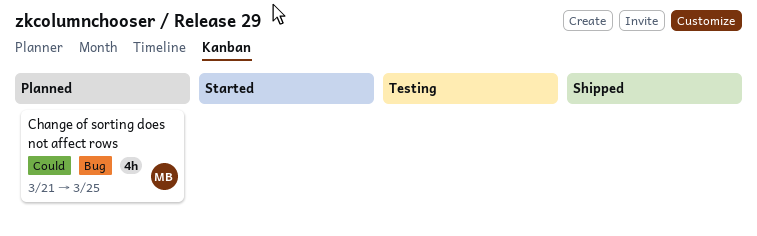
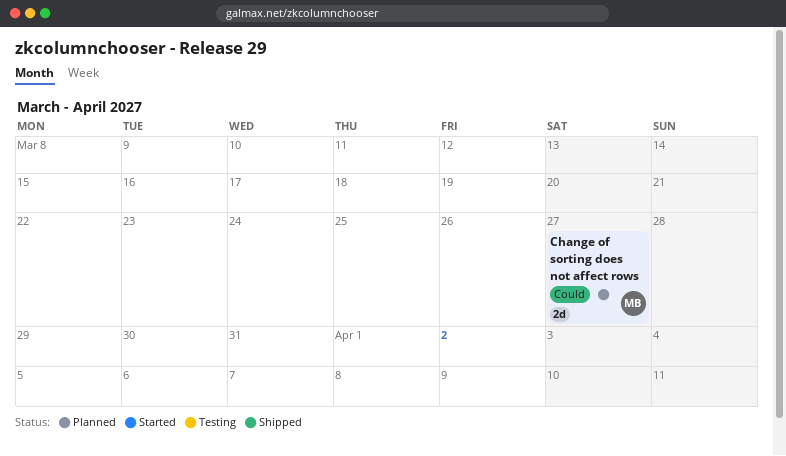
Change of sorting does not affect rows, estimate: 4h -> 2d
Change of sorting does not affect rows, due: Mar 25 -> Mar 27

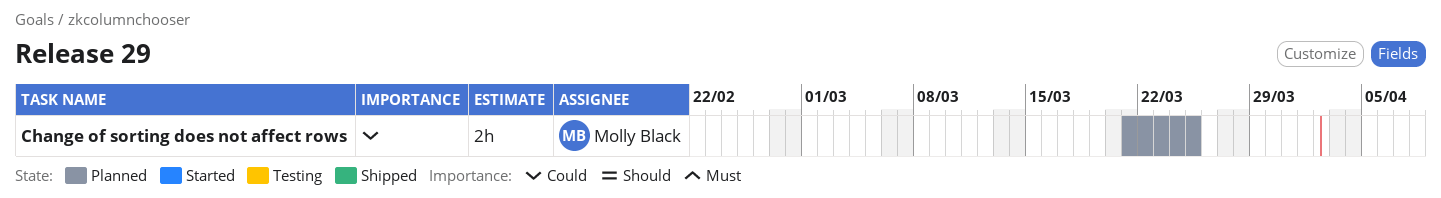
Change of sorting does not affect rows, estimate: 2d -> 2h
Change of sorting does not affect rows, due: Mar 27 -> Mar 25

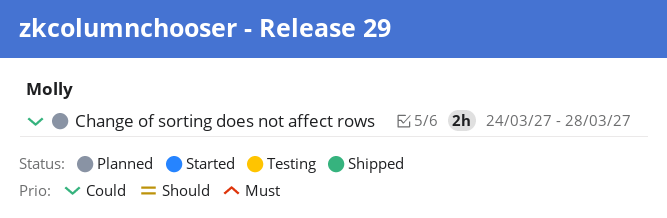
Change of sorting does not affect rows, start: Mar 21 -> Mar 24
Change of sorting does not affect rows, due: Mar 25 -> Mar 28

